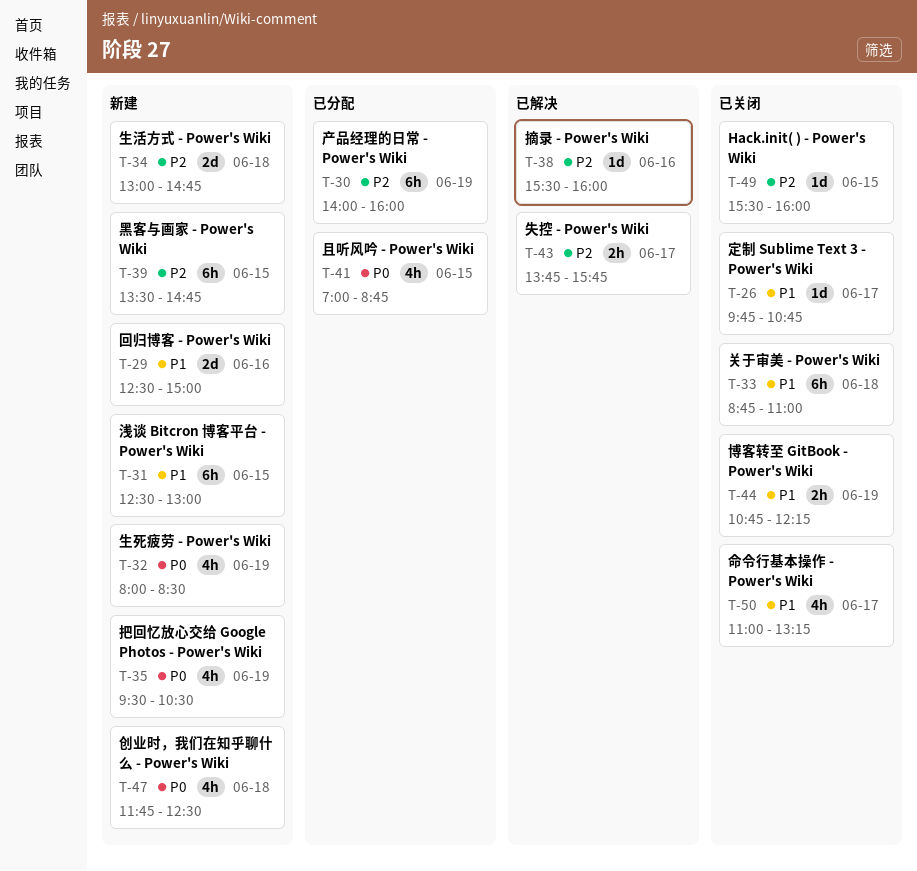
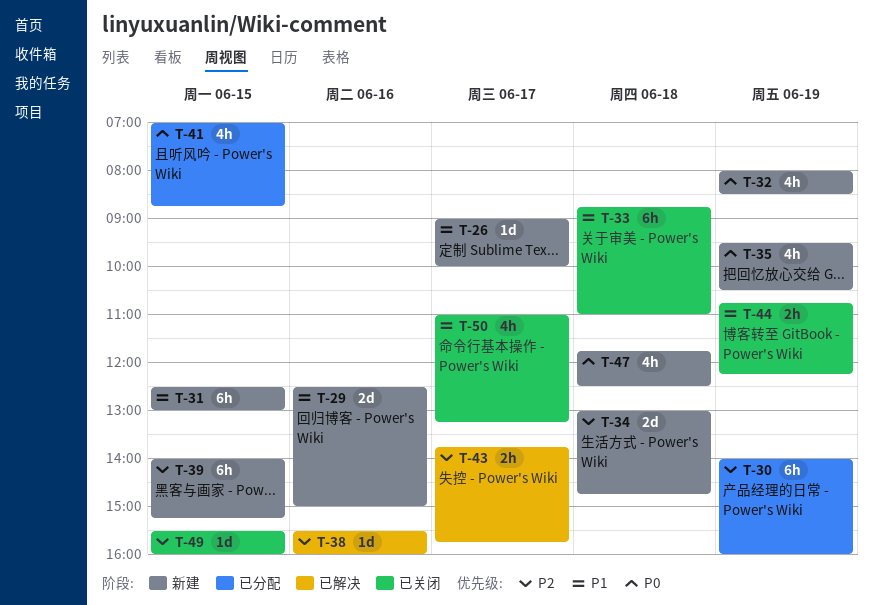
T-26, status: 已关闭 -> 新建
T-26, begins: 09:45 -> 09:00
T-26, ends: 10:45 -> 10:00
T-39, begins: 13:30 -> 14:00
T-39, ends: 14:45 -> 15:15

